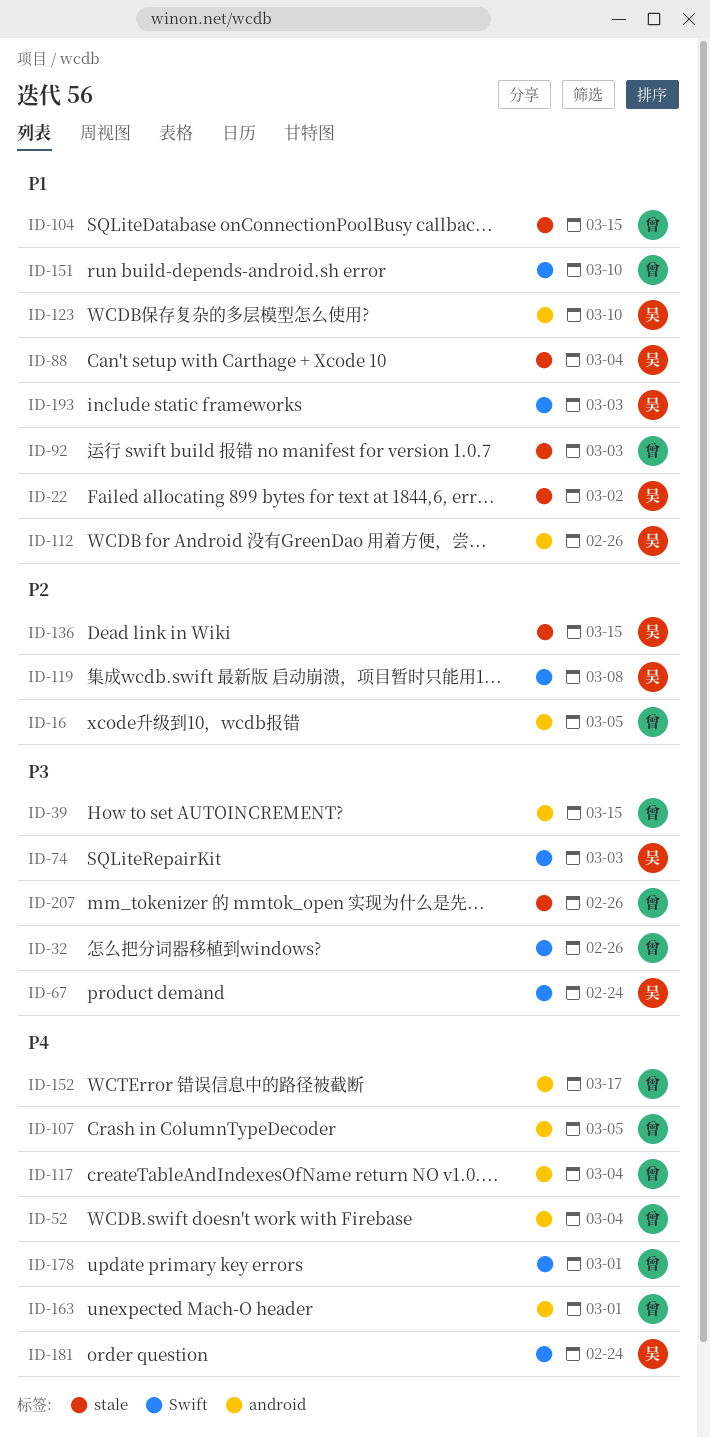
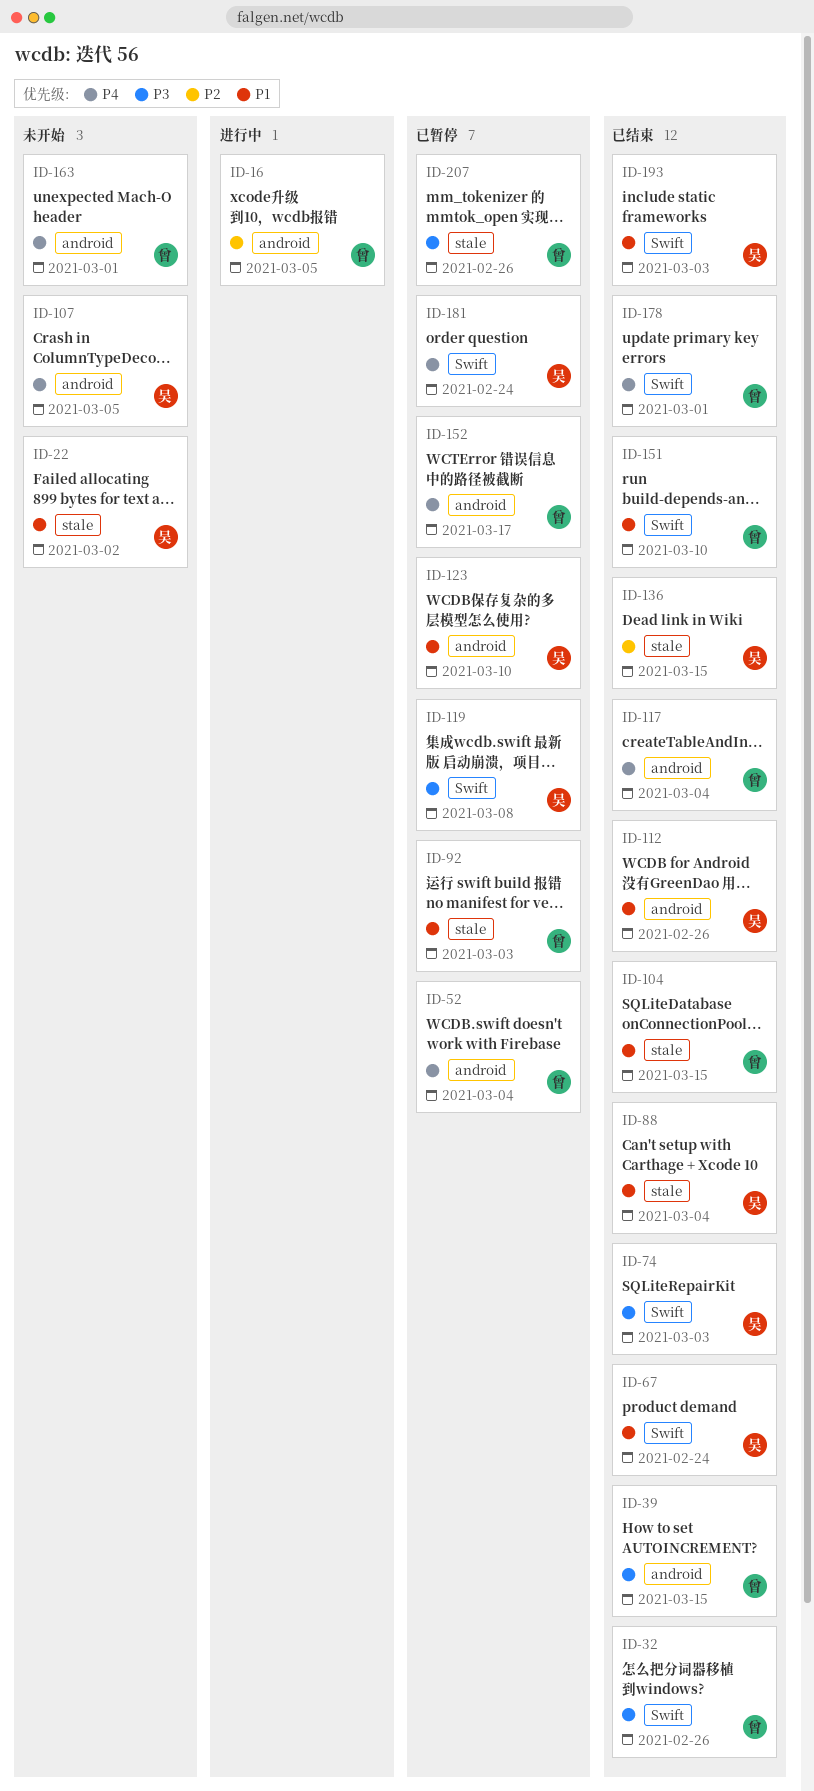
ID-67, priority: P3 -> P1
ID-107, owner: 曾 -> 吴
ID-119, priority: P2 -> P3

